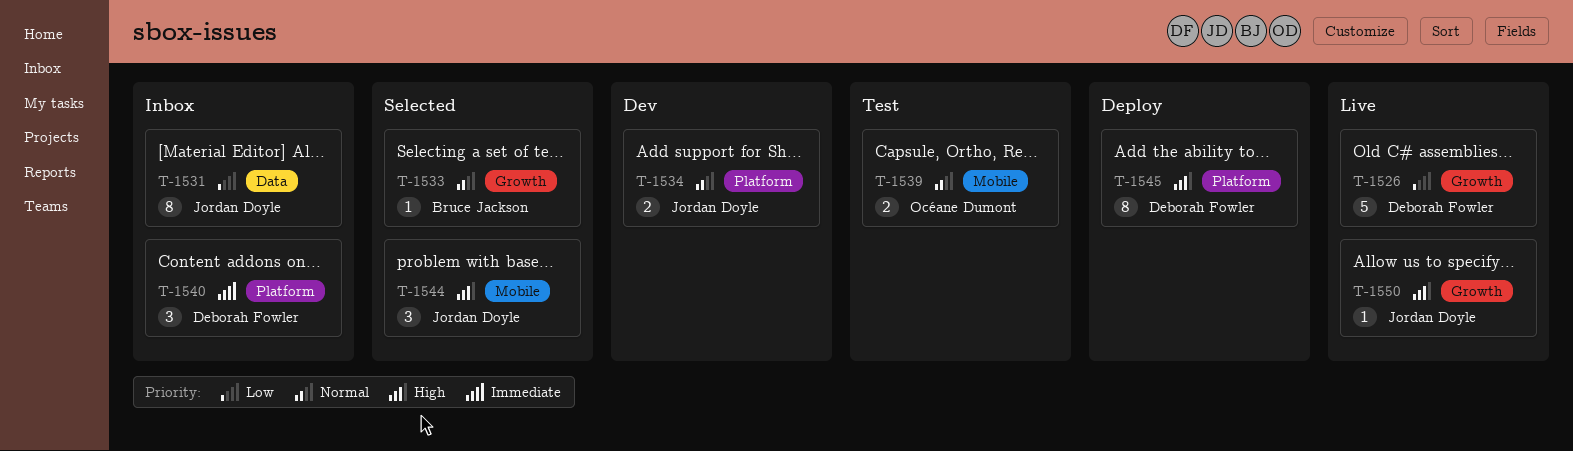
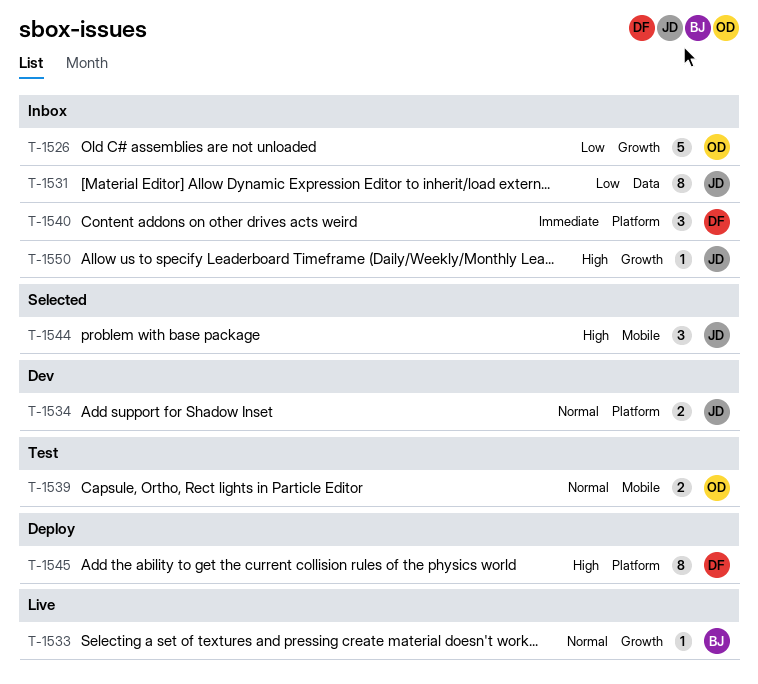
T-1526, status: Live -> Inbox
T-1526, owner: Deborah Fowler -> Océane Dumont
T-1533, status: Selected -> Live
T-1550, status: Live -> Inbox

